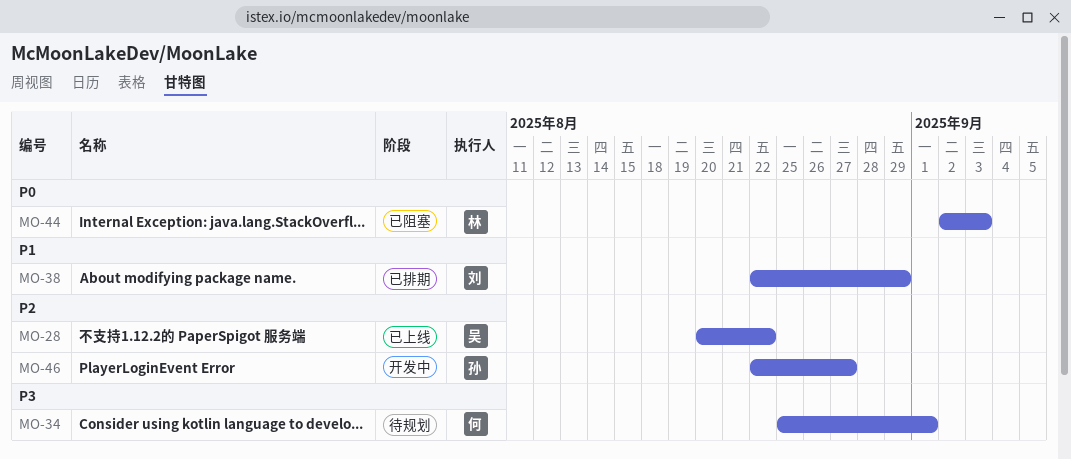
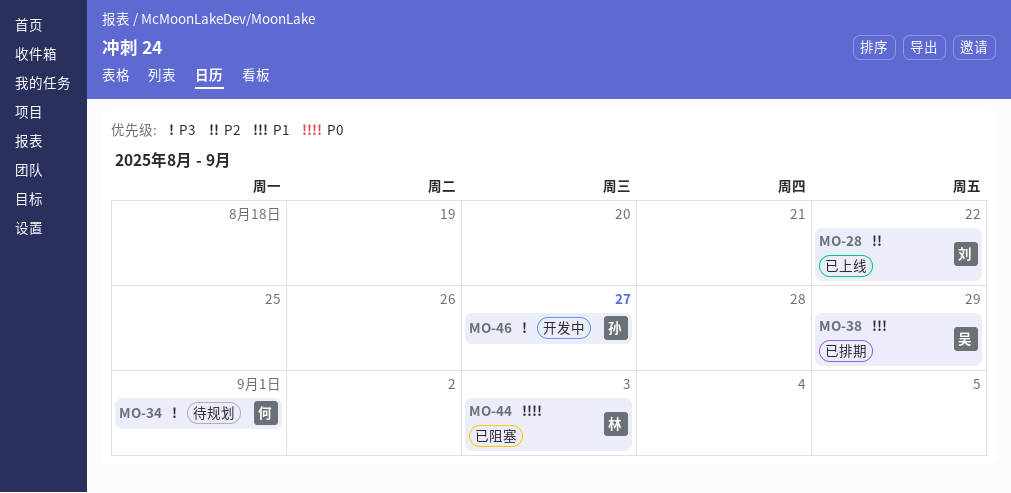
MO-28, owner: 吴 -> 刘
MO-38, owner: 刘 -> 吴
MO-46, priority: P2 -> P3

